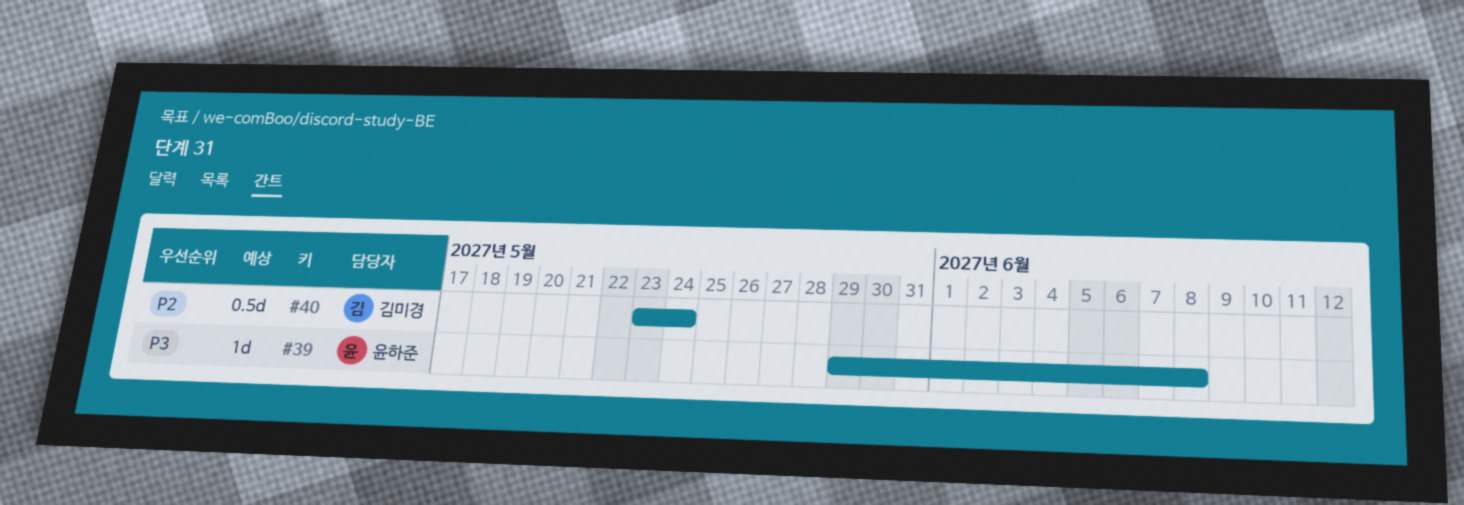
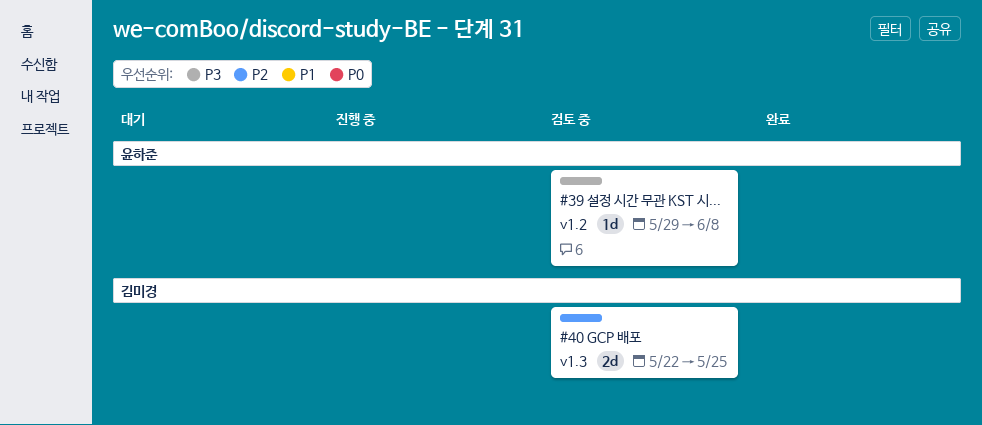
#40, estimate: 0.5d -> 2d
#40, start: May 23 -> May 22
#40, due: May 24 -> May 25

